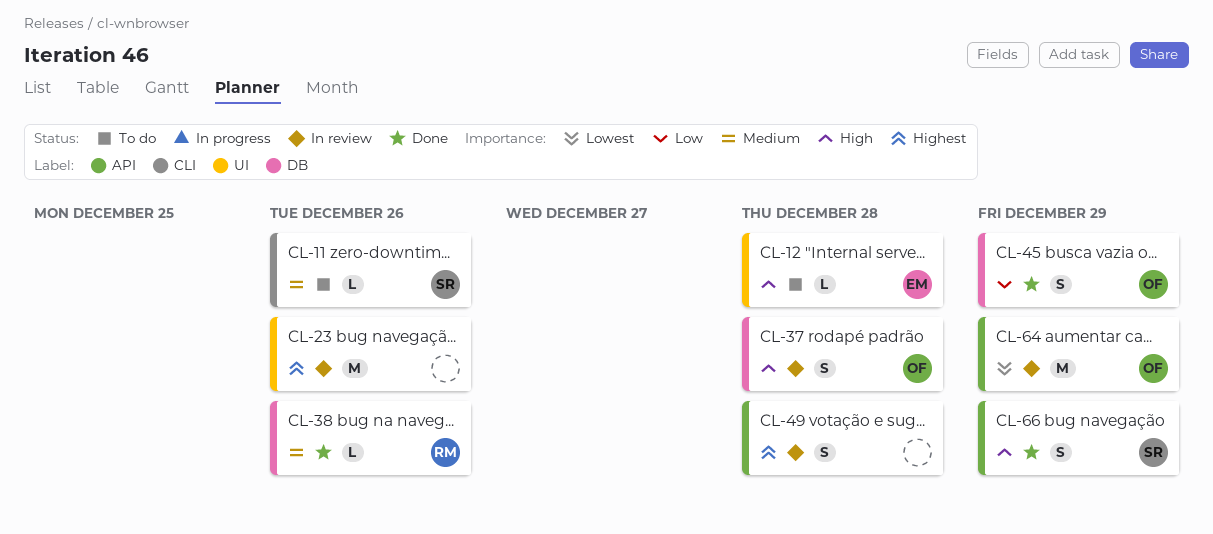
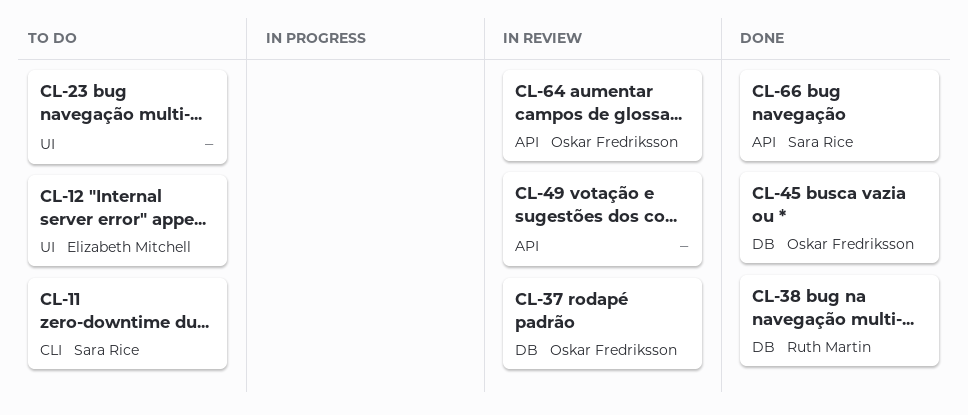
CL-23, status: In review -> To do

